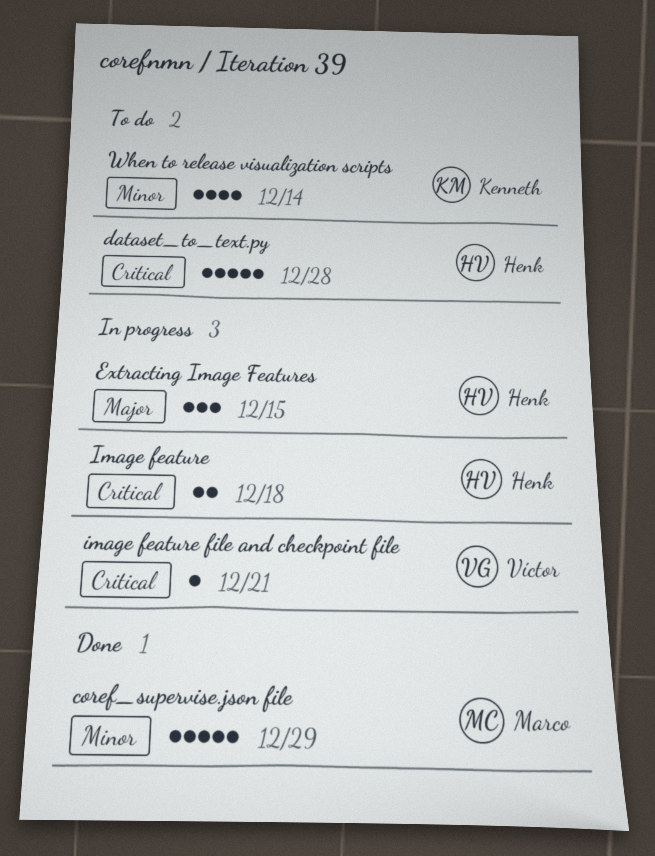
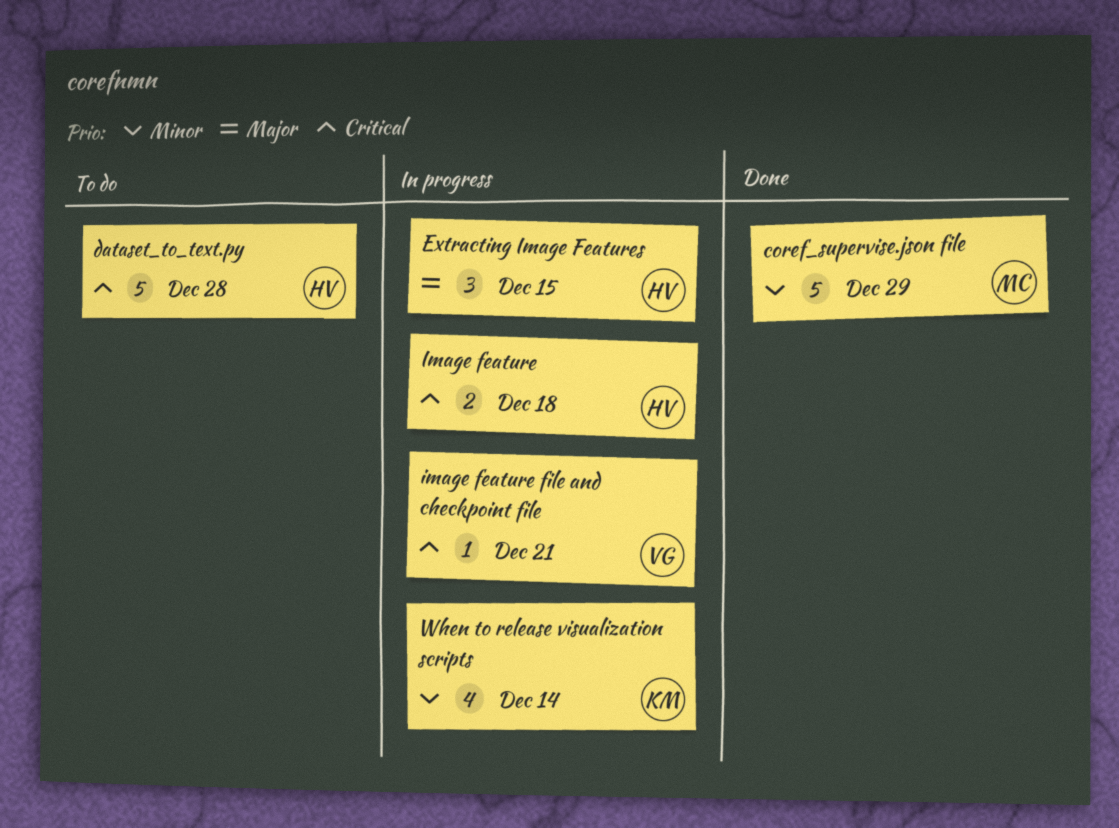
When to release visualization scripts, status: To do -> In progress

